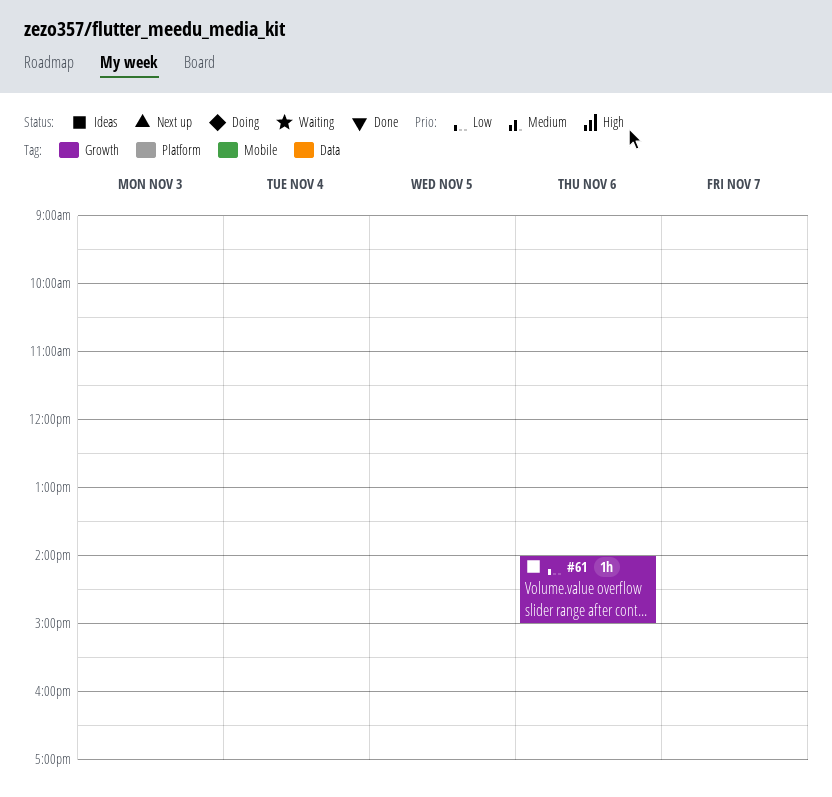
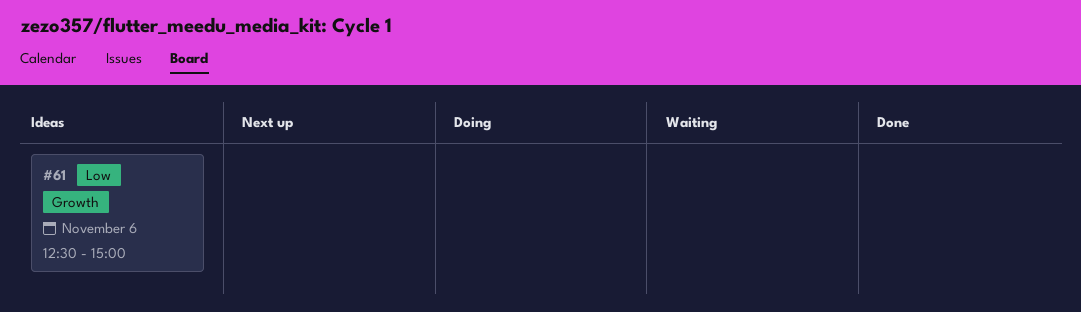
#61, begins: 14:00 -> 12:30

